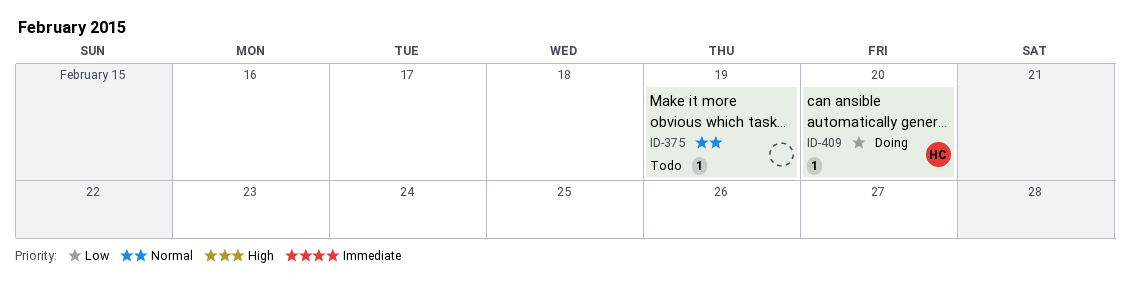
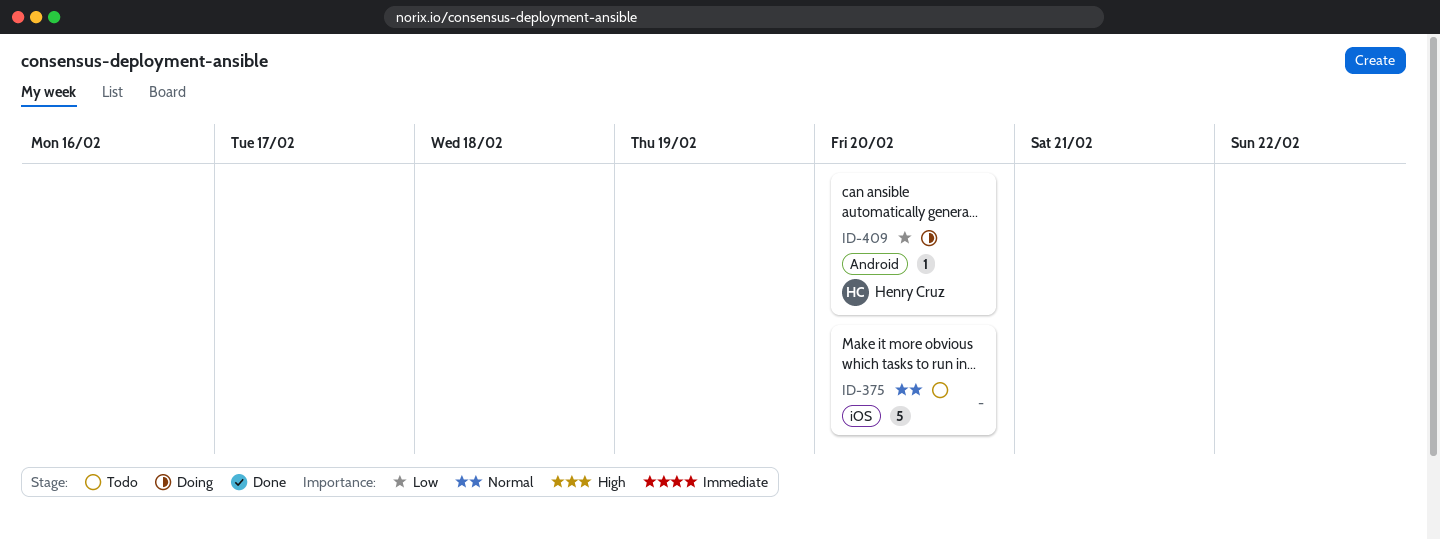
ID-375, estimate: 1 -> 5
ID-375, due: Feb 19 -> Feb 20

